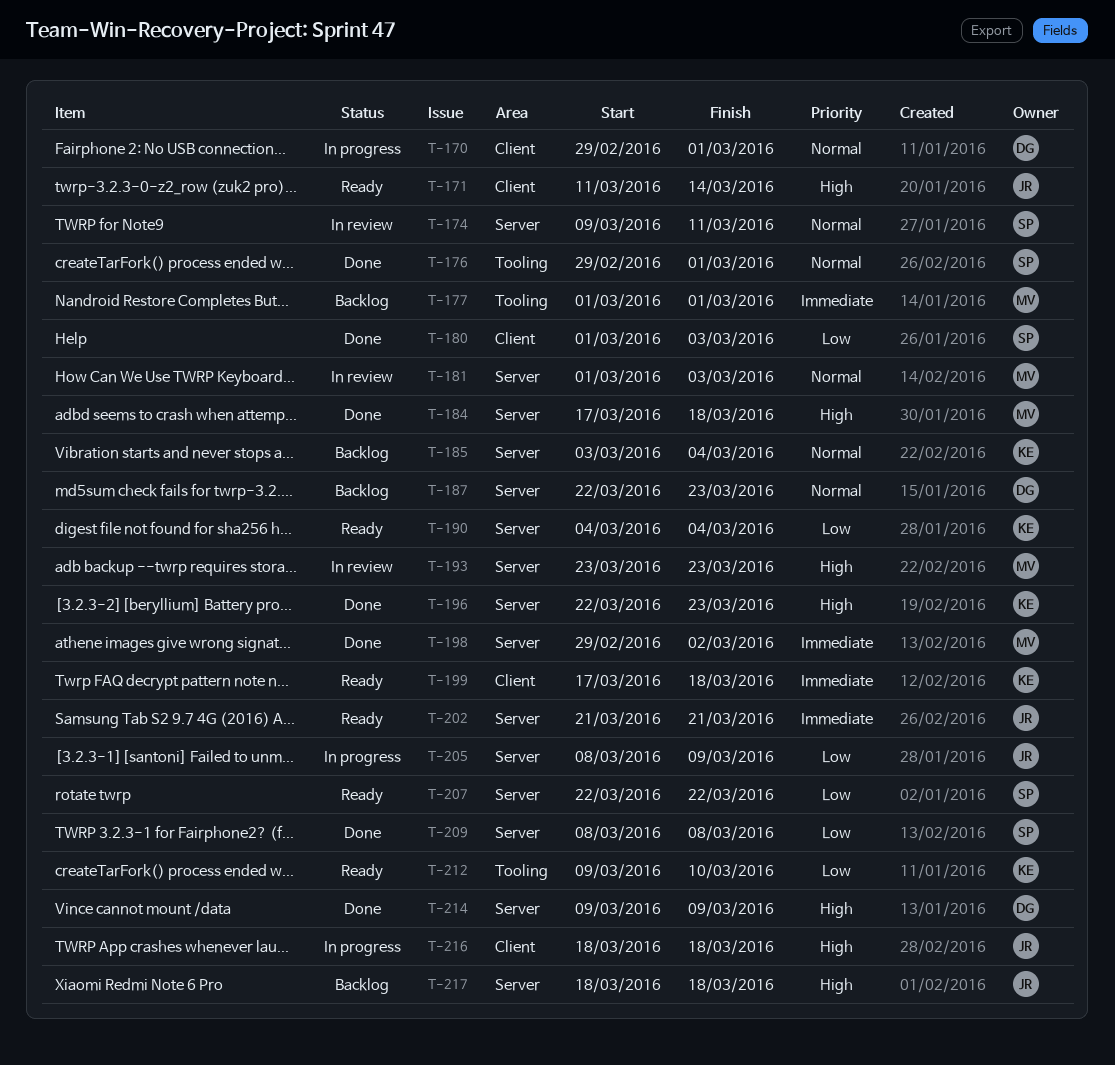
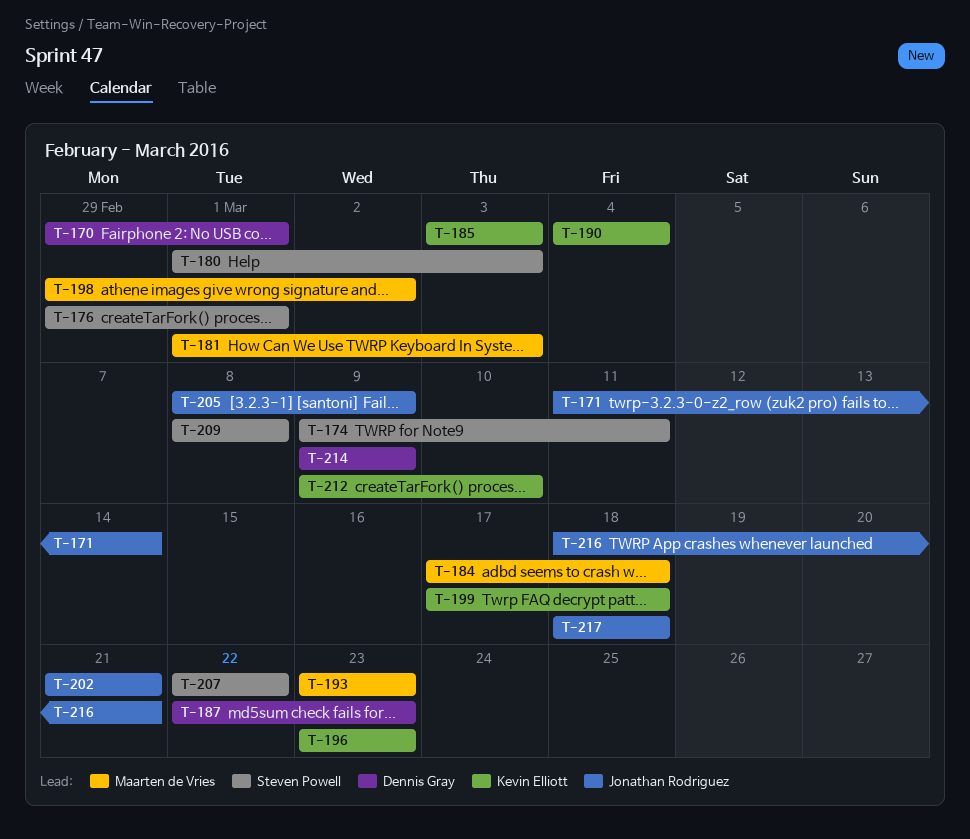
T-177: present -> none
T-185, due: Mar 4 -> Mar 3
T-196, start: Mar 22 -> Mar 23
T-216, due: Mar 18 -> Mar 21

